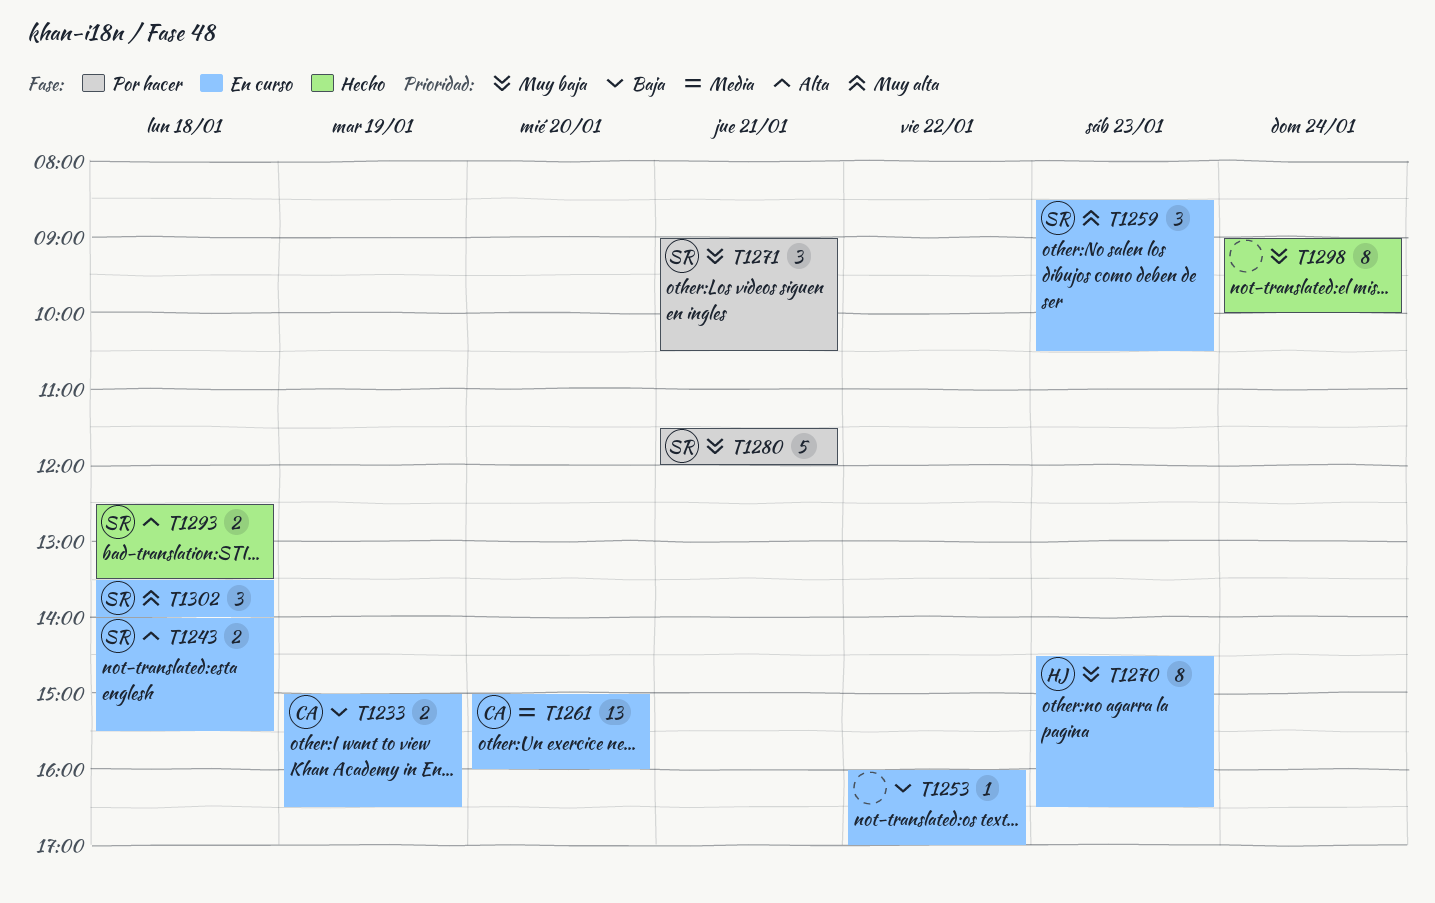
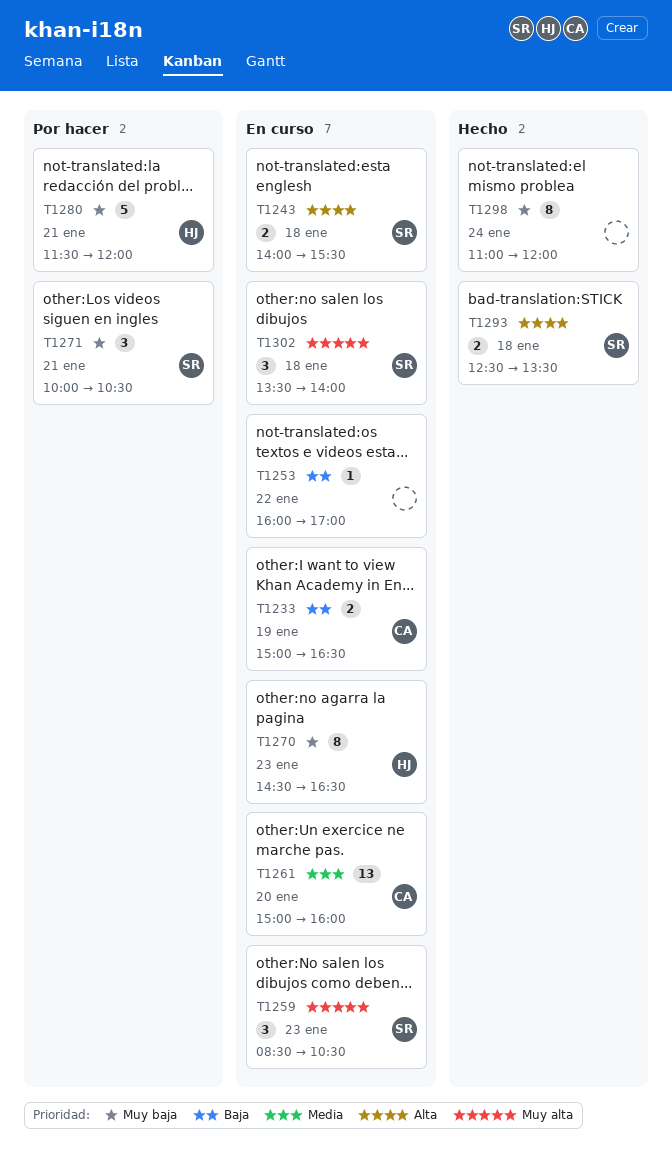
T1271, begins: 09:00 -> 10:00
T1280, owner: SR -> HJ
T1298, begins: 09:00 -> 11:00
T1298, ends: 10:00 -> 12:00

